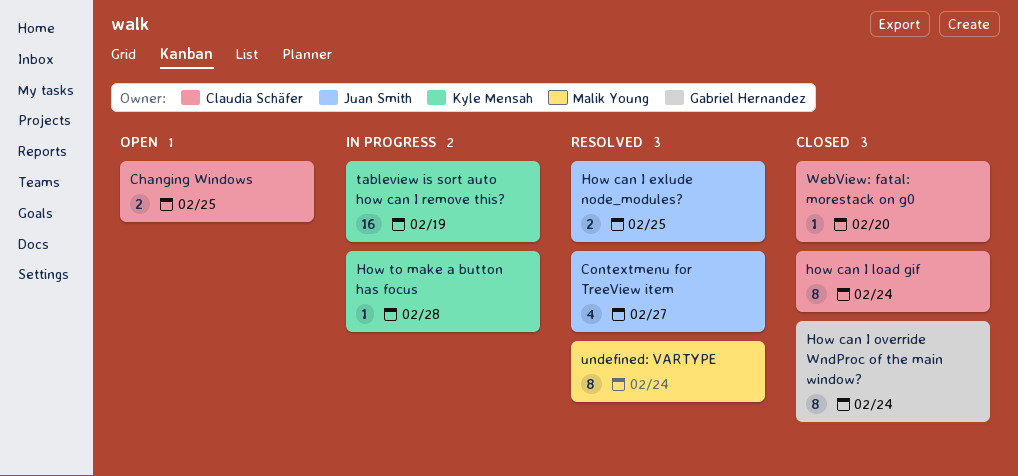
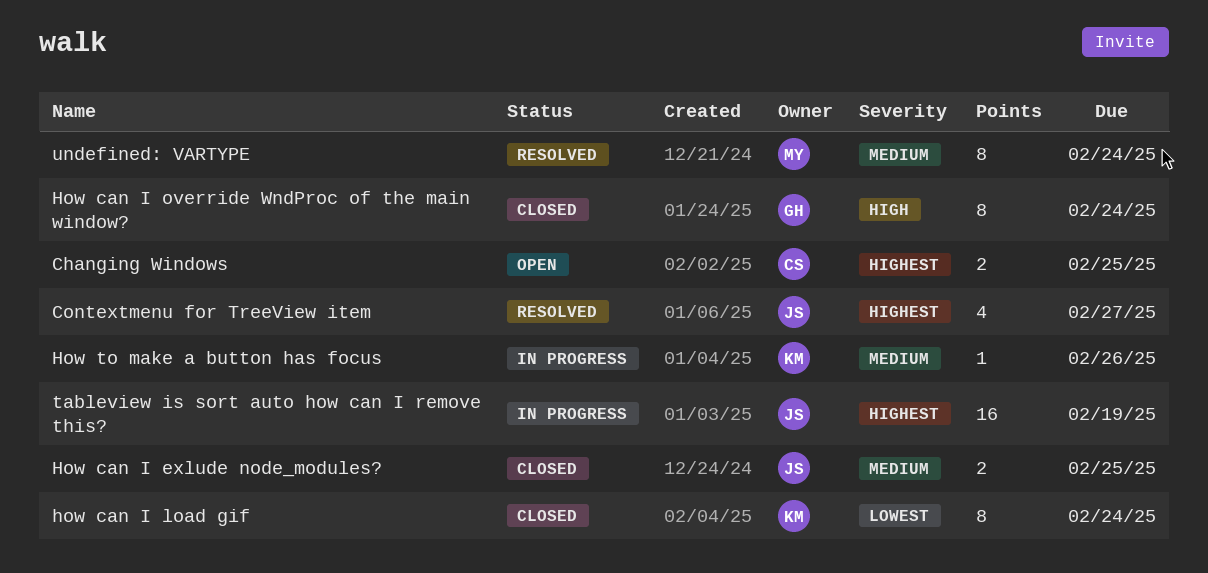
How can I exlude node_modules?, status: Resolved -> Closed
how can I load gif, owner: Claudia Schäfer -> Kyle Mensah
How to make a button has focus, due: Feb 28 -> Feb 26
tableview is sort auto how can I remove this?, owner: Kyle Mensah -> Juan Smith
WebView: fatal: morestack on g0: present -> none

